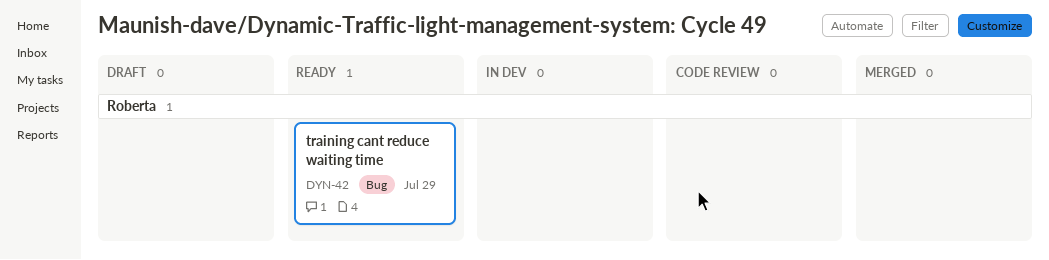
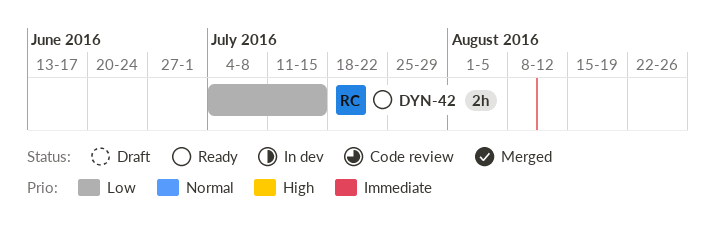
DYN-42, due: Jul 29 -> Jul 15

